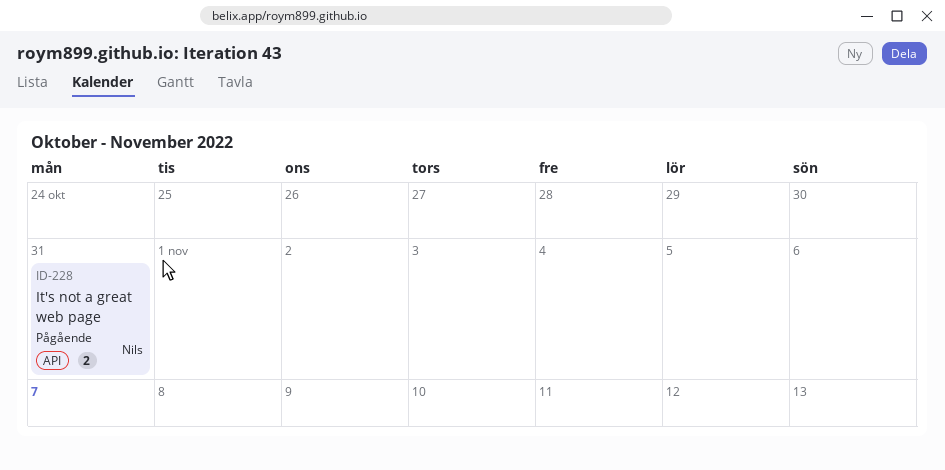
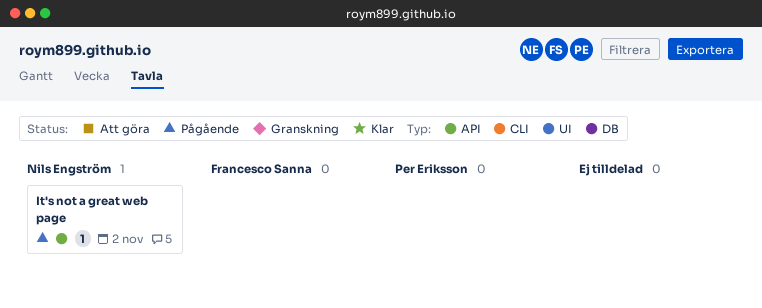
It's not a great web page, estimate: 2 -> 1
It's not a great web page, due: Oct 31 -> Nov 2

